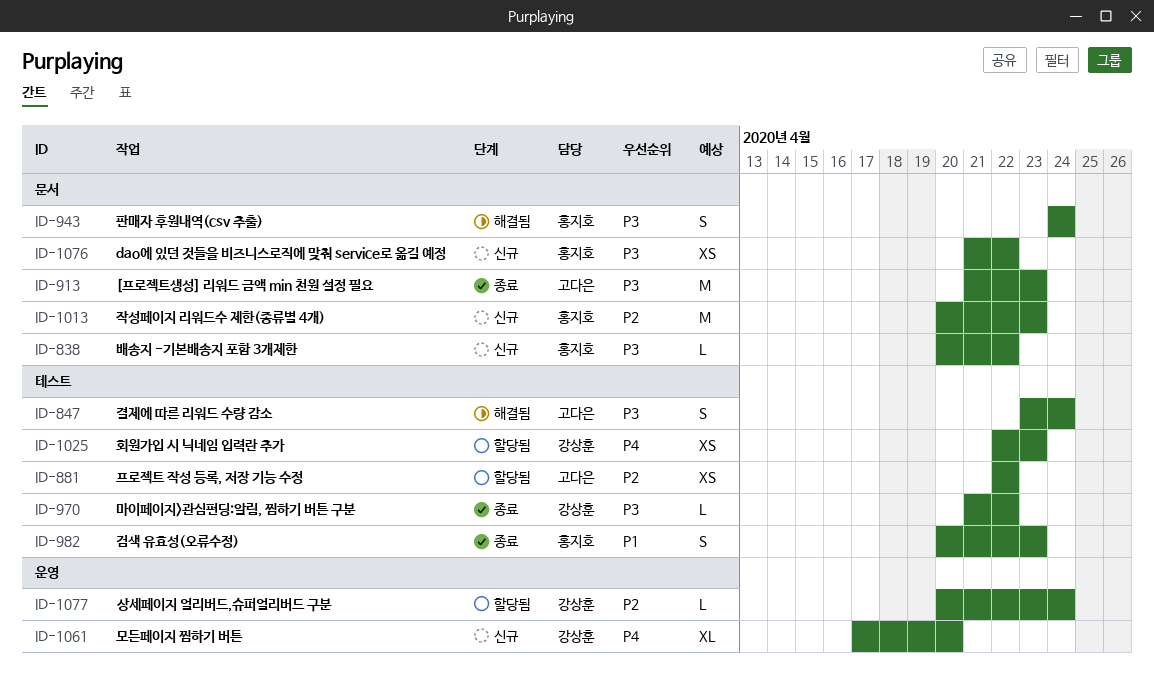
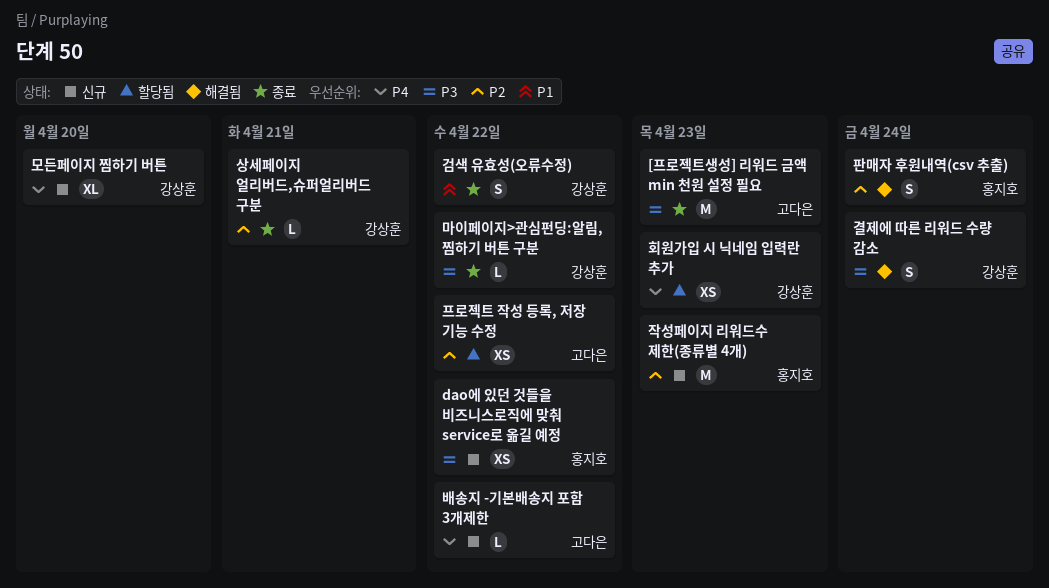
검색 유효성(오류수정), owner: 홍지호 -> 강상훈
검색 유효성(오류수정), due: Apr 23 -> Apr 22
결제에 따른 리워드 수량 감소, owner: 고다은 -> 강상훈
배송지 -기본배송지 포함 3개제한, owner: 홍지호 -> 고다은
배송지 -기본배송지 포함 3개제한, priority: P3 -> P4
상세페이지 얼리버드,슈퍼얼리버드 구분, status: 할당됨 -> 종료
상세페이지 얼리버드,슈퍼얼리버드 구분, due: Apr 24 -> Apr 21
판매자 후원내역(csv 추출), priority: P3 -> P2

